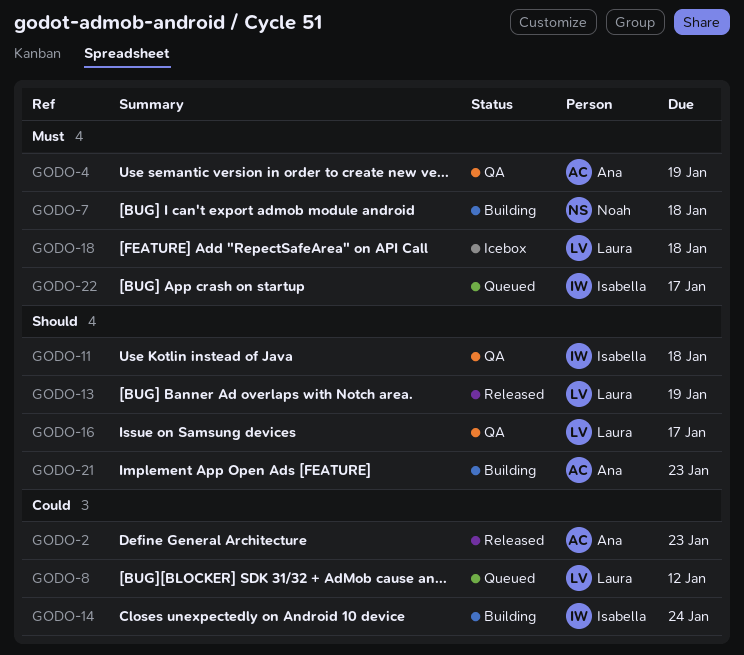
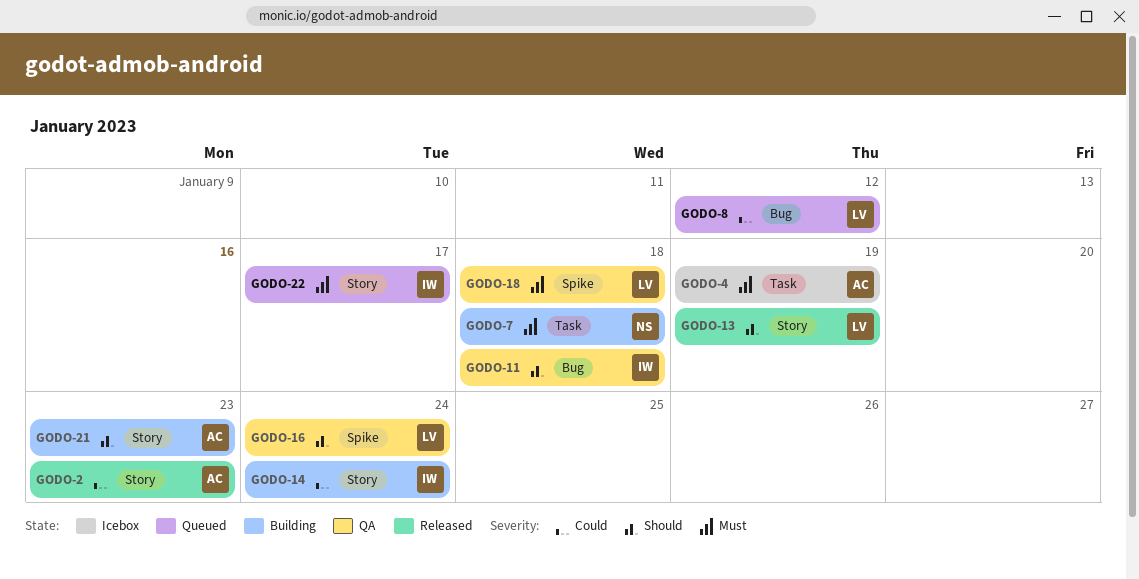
GODO-4, status: QA -> Icebox
GODO-16, due: Jan 17 -> Jan 24
GODO-18, status: Icebox -> QA

